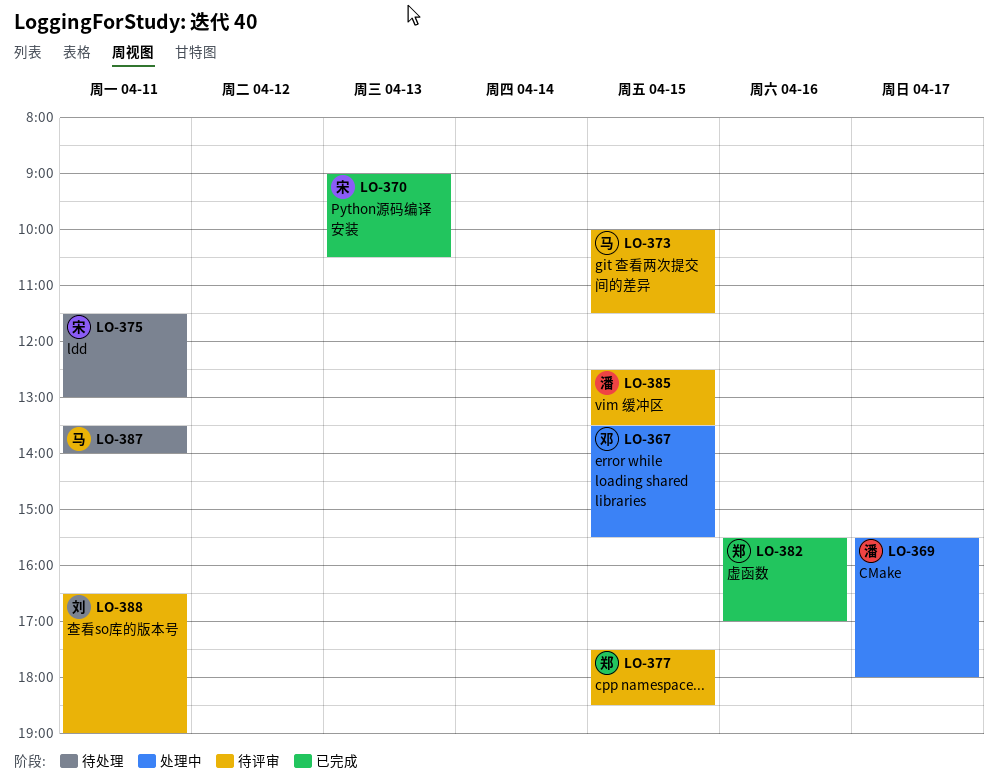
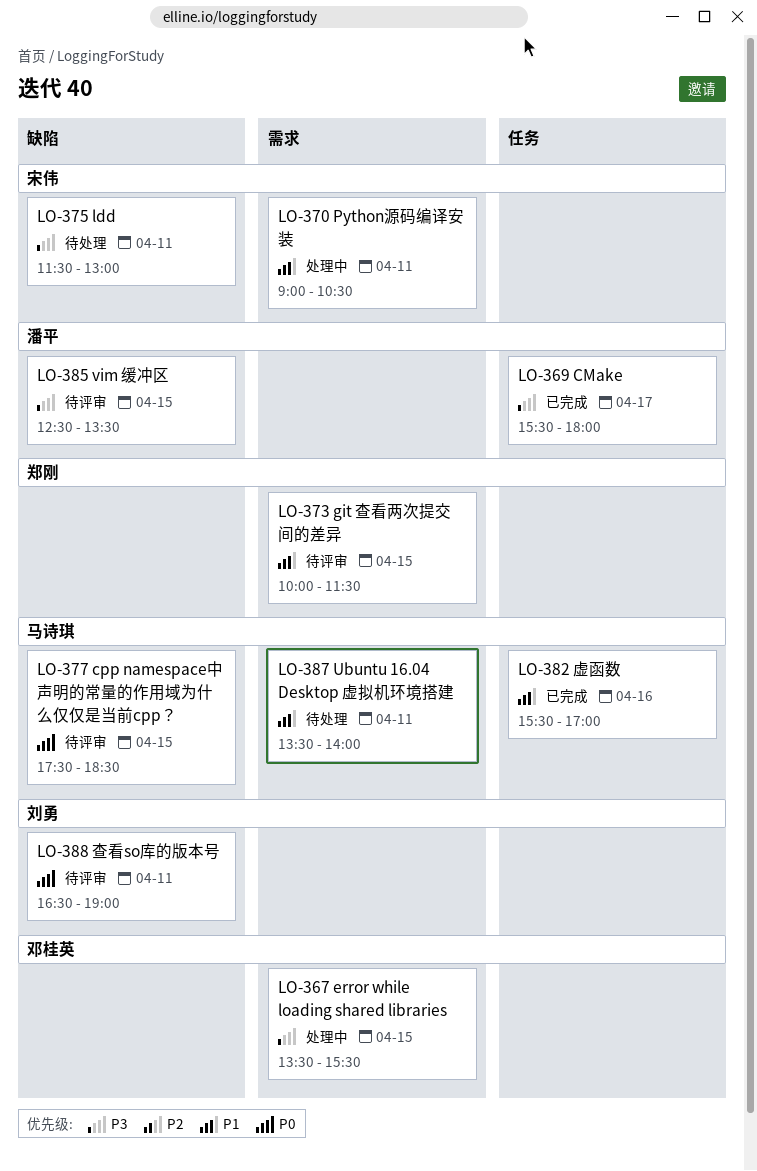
LO-369, status: 处理中 -> 已完成
LO-370, status: 已完成 -> 处理中
LO-370, day: Apr 13 -> Apr 11
LO-373, owner: 马诗琪 -> 郑刚
LO-377, owner: 郑刚 -> 马诗琪
LO-382, owner: 郑刚 -> 马诗琪

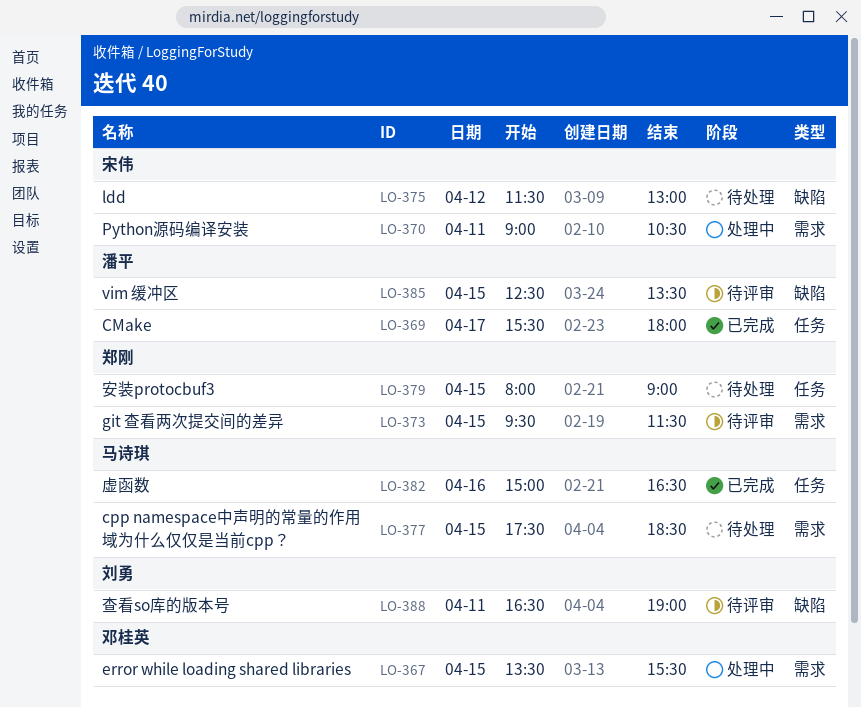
LO-373, begins: 10:00 -> 09:30
LO-375, day: Apr 11 -> Apr 12
LO-377, status: 待评审 -> 待处理
LO-377, label: 缺陷 -> 需求
LO-379: none -> present
LO-382, begins: 15:30 -> 15:00
LO-382, ends: 17:00 -> 16:30
LO-387: present -> none

